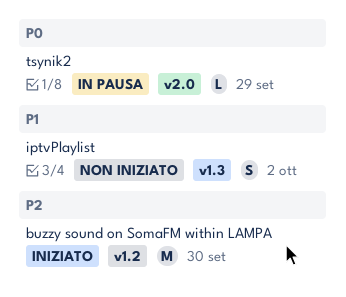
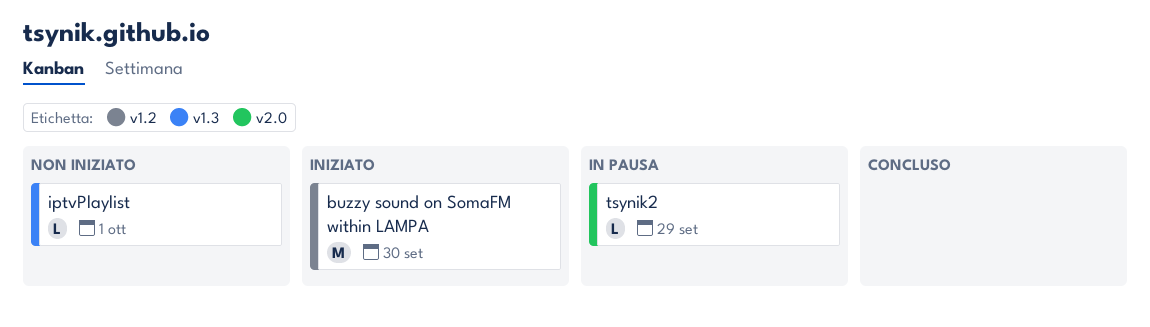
iptvPlaylist, estimate: S -> L
iptvPlaylist, due: Oct 2 -> Oct 1

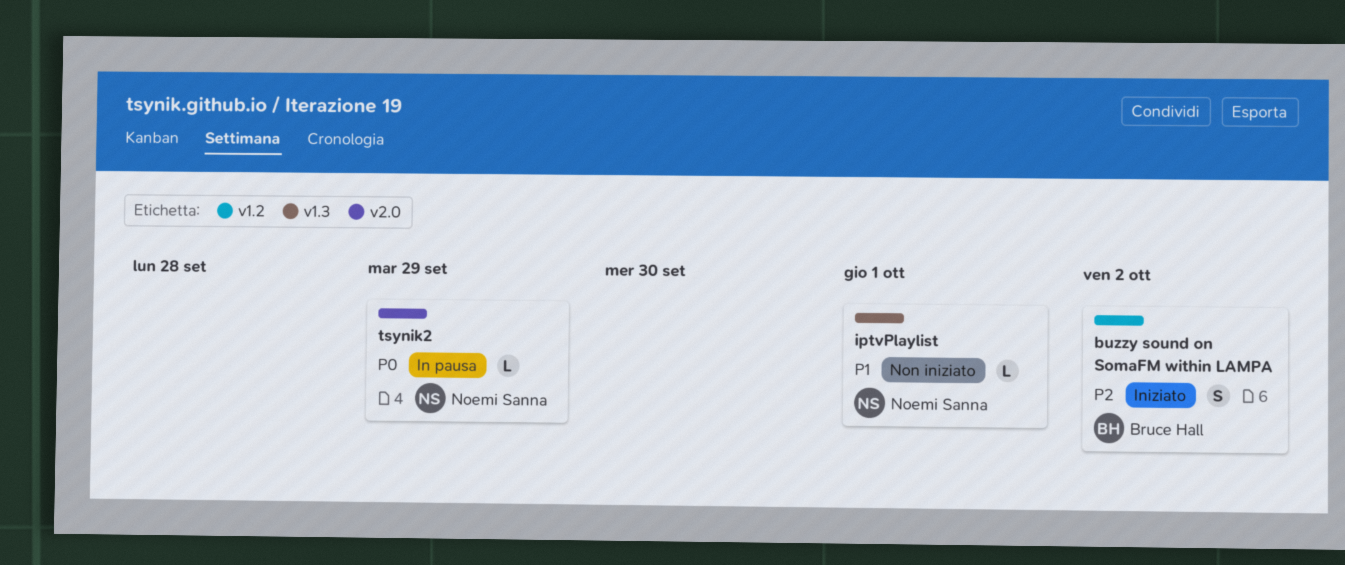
buzzy sound on SomaFM within LAMPA, estimate: M -> S
buzzy sound on SomaFM within LAMPA, due: Sep 30 -> Oct 2

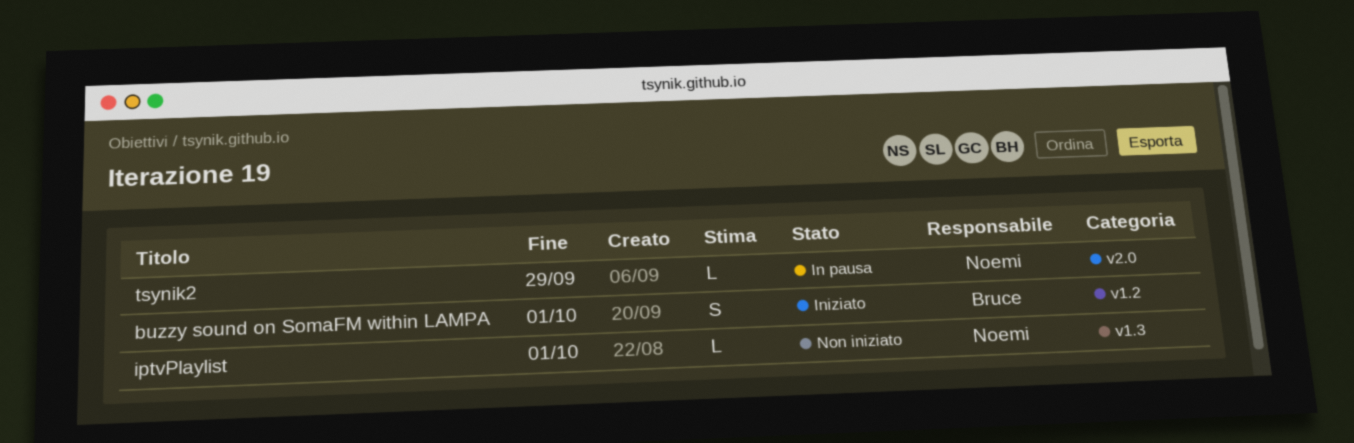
buzzy sound on SomaFM within LAMPA, due: Oct 2 -> Oct 1

